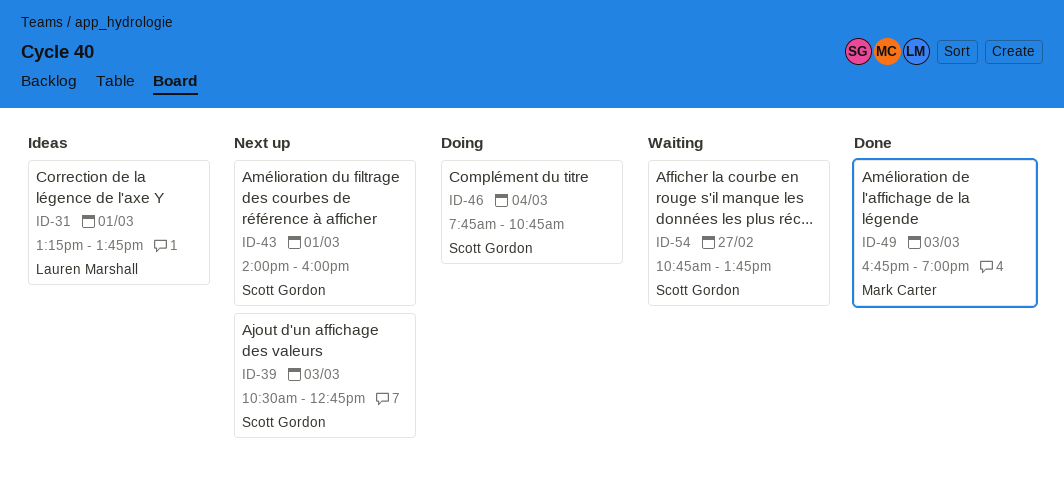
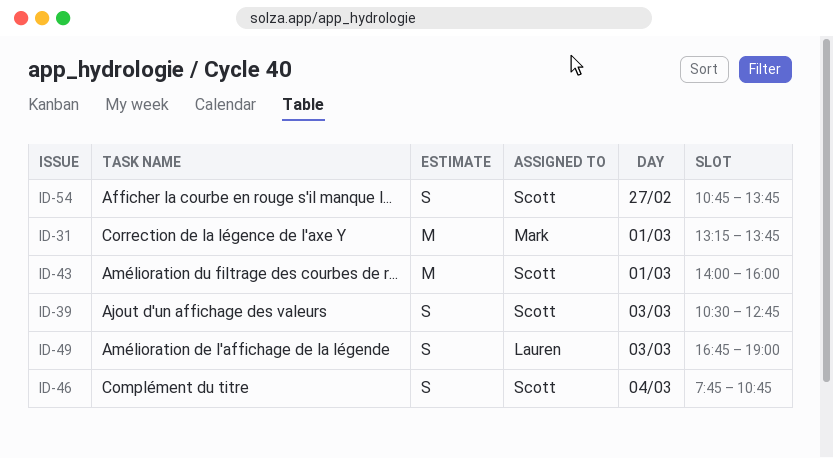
ID-31, owner: Lauren Marshall -> Mark Carter
ID-49, owner: Mark Carter -> Lauren Marshall

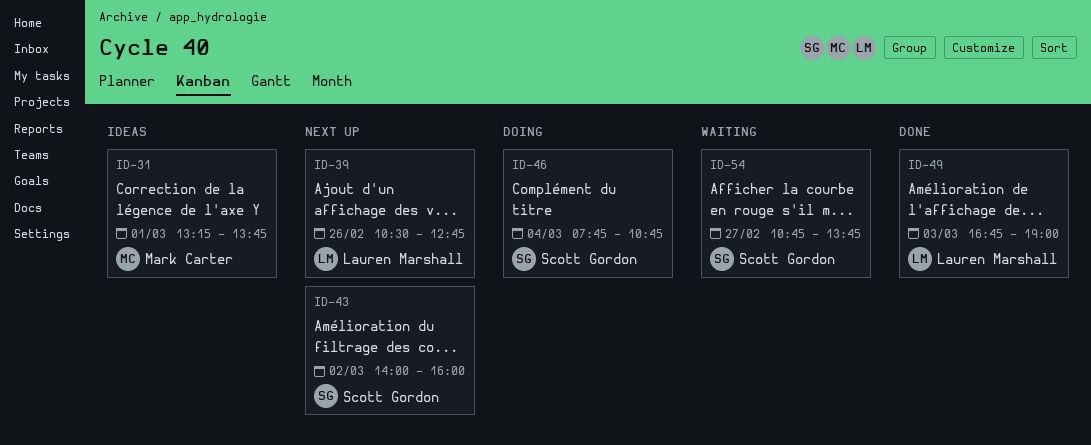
ID-39, owner: Scott Gordon -> Lauren Marshall
ID-39, day: Mar 3 -> Feb 26
ID-43, day: Mar 1 -> Mar 2

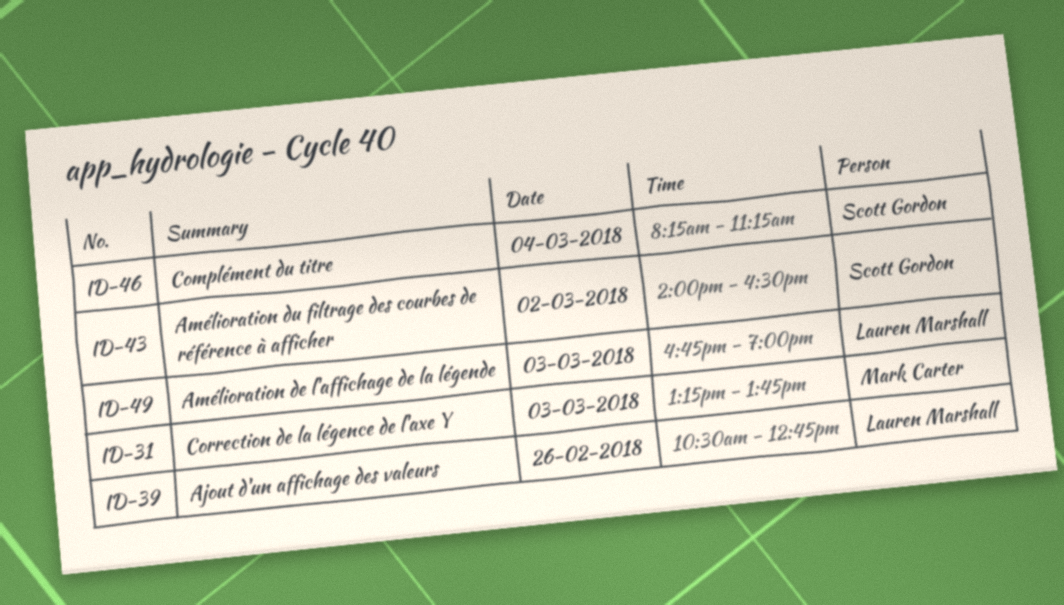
ID-31, day: Mar 1 -> Mar 3
ID-43, ends: 16:00 -> 16:30
ID-46, begins: 07:45 -> 08:15
ID-46, ends: 10:45 -> 11:15
ID-54: present -> none

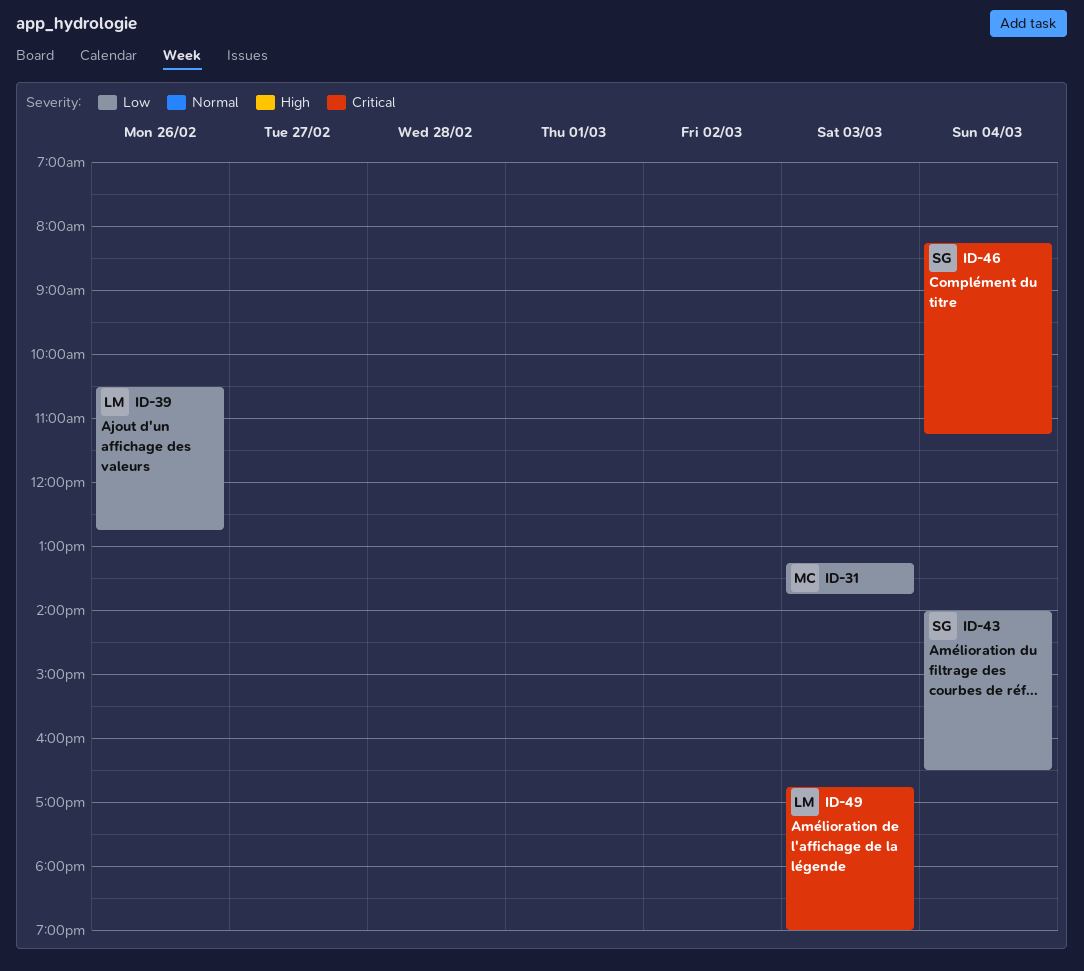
ID-43, day: Mar 2 -> Mar 4

